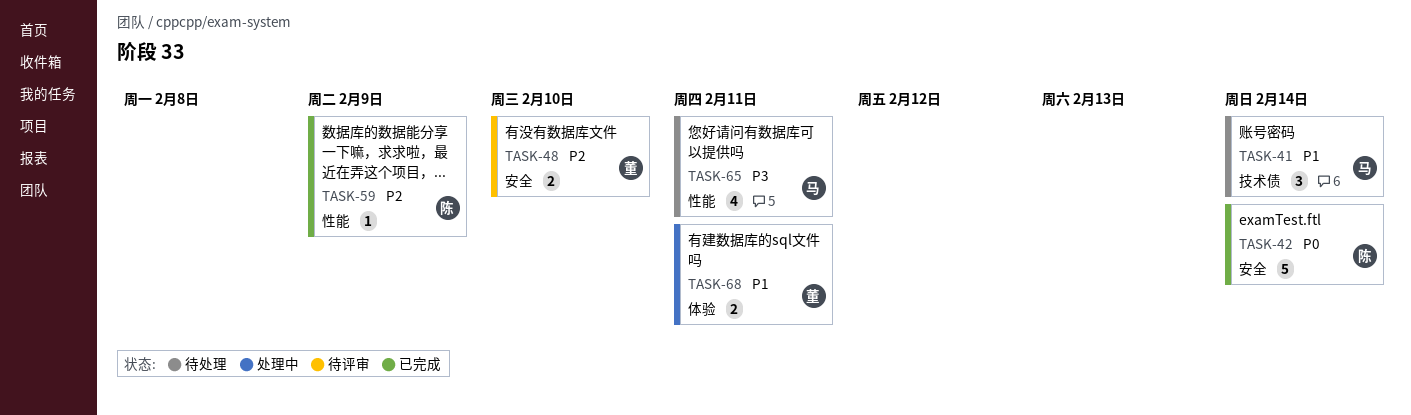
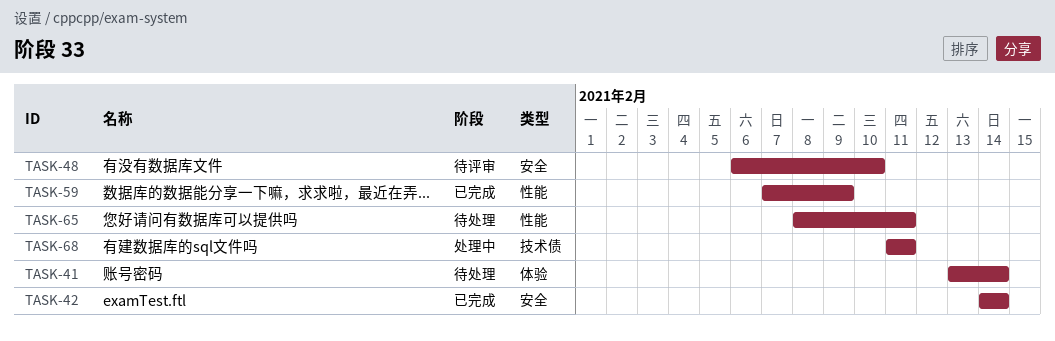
TASK-41, label: 技术债 -> 体验
TASK-68, label: 体验 -> 技术债

